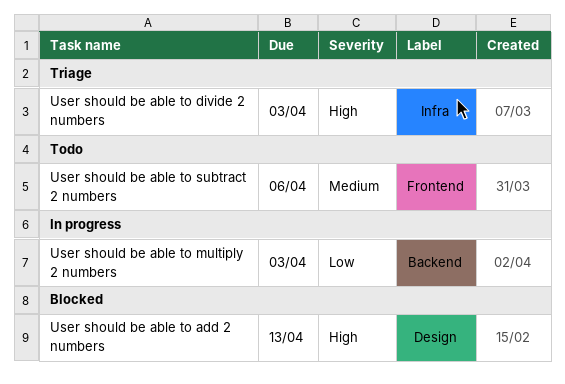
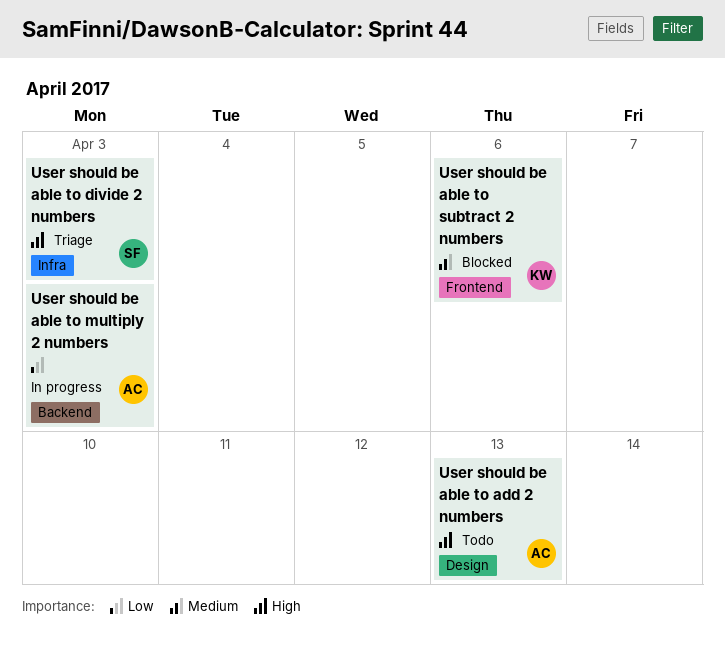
User should be able to add 2 numbers, status: Blocked -> Todo
User should be able to subtract 2 numbers, status: Todo -> Blocked

